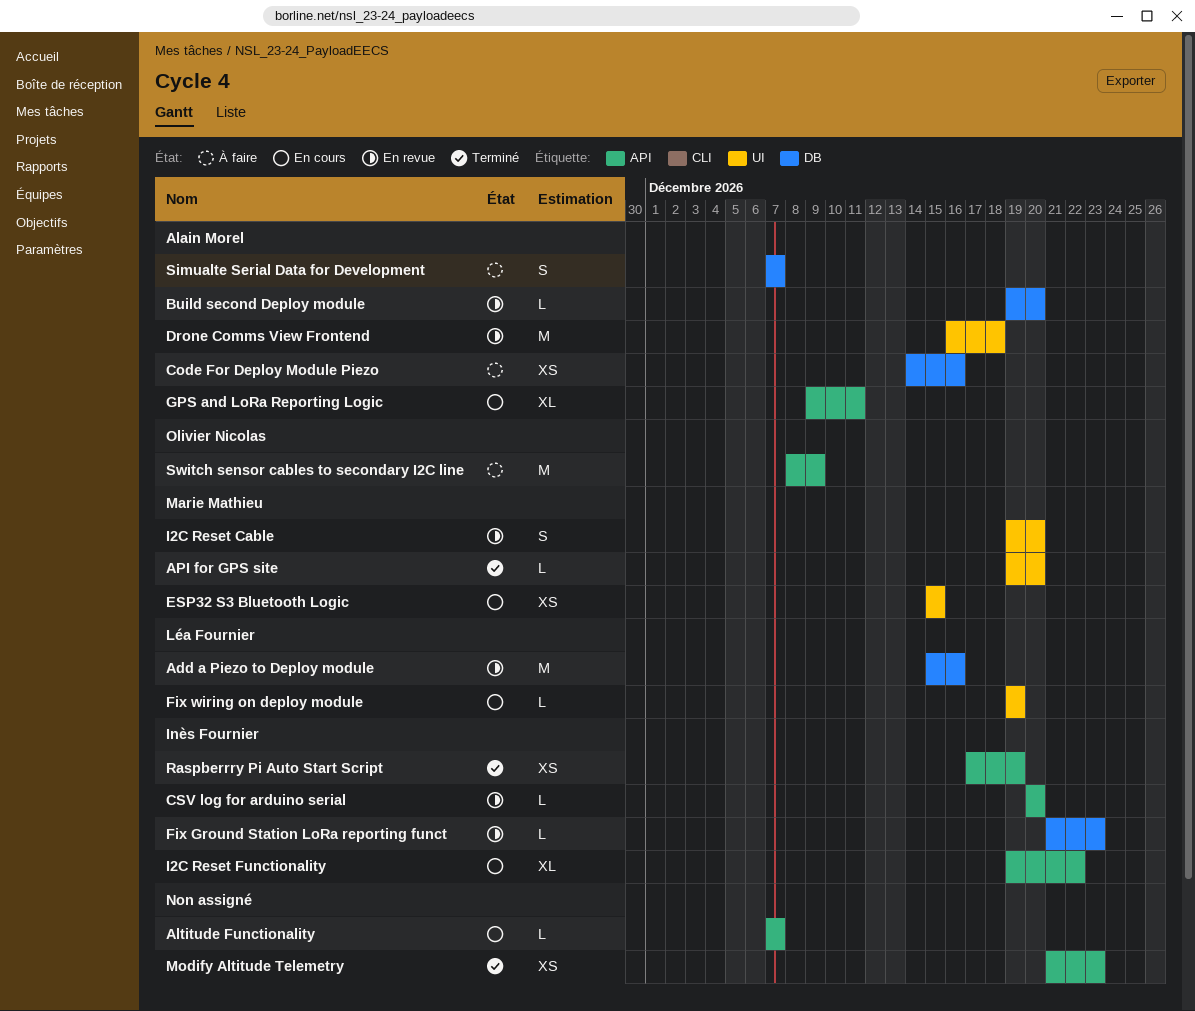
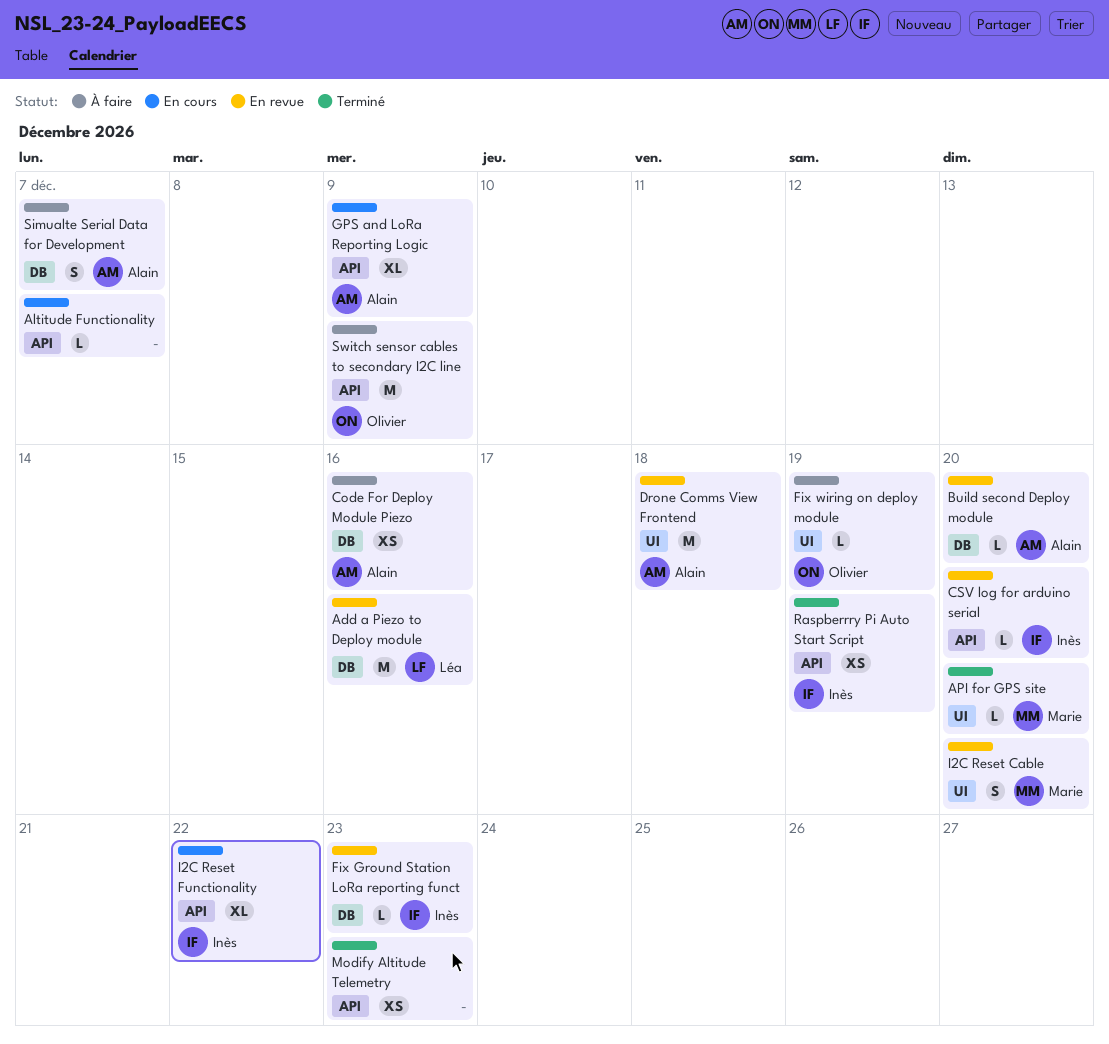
ESP32 S3 Bluetooth Logic: present -> none
Fix wiring on deploy module, status: En cours -> À faire
Fix wiring on deploy module, owner: Léa Fournier -> Olivier Nicolas
GPS and LoRa Reporting Logic, due: Dec 11 -> Dec 9

